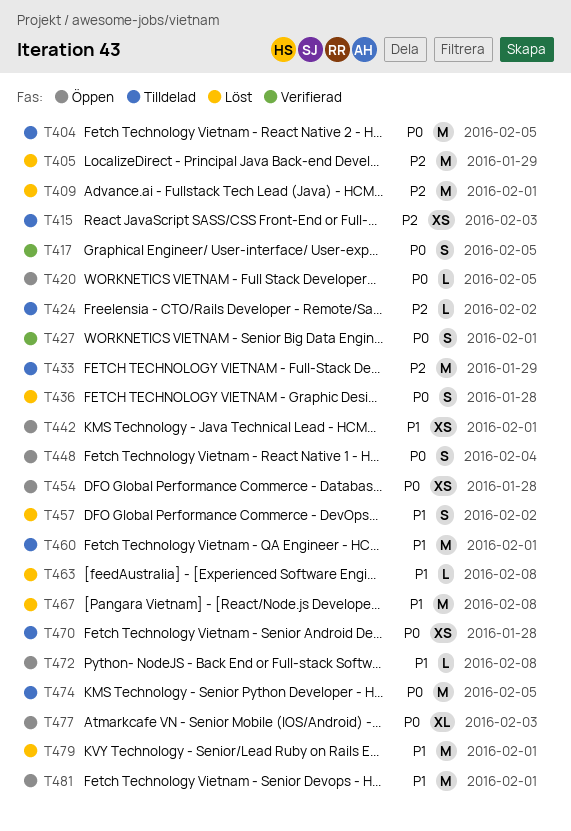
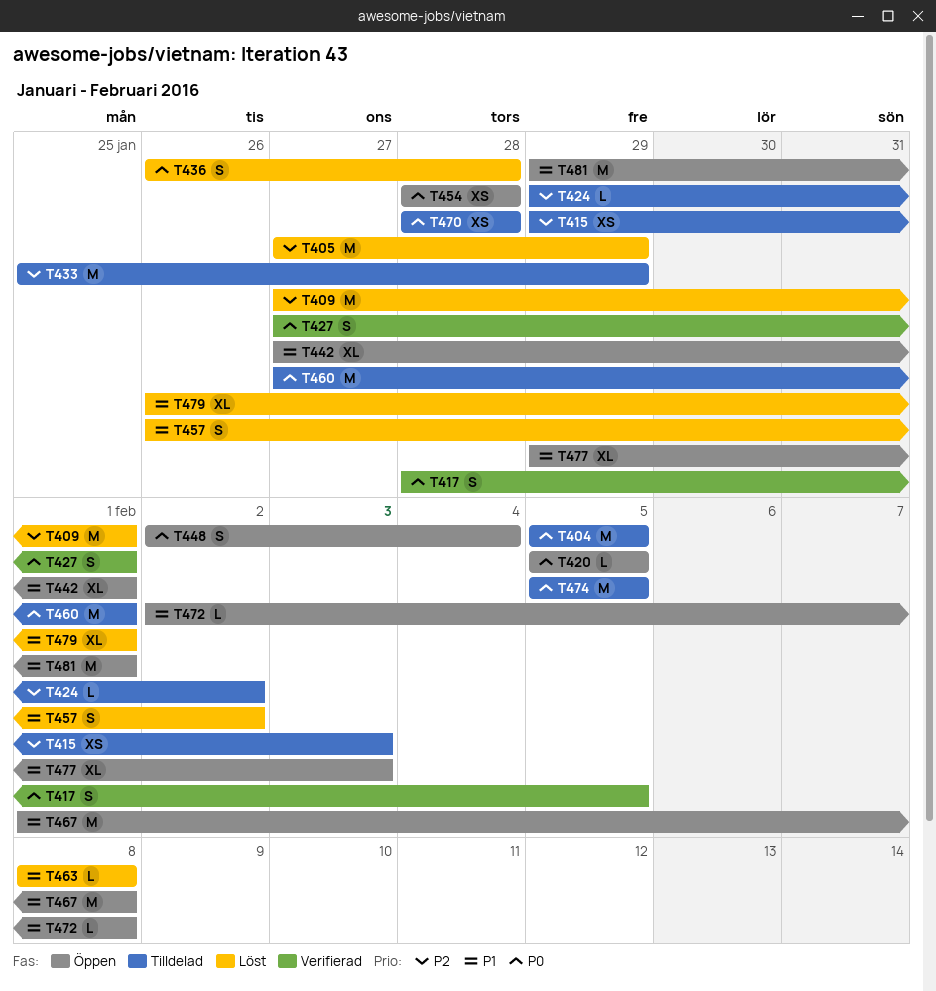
T442, estimate: XS -> XL
T460, priority: P1 -> P0
T467, status: Löst -> Öppen
T477, priority: P0 -> P1
T479, estimate: M -> XL

